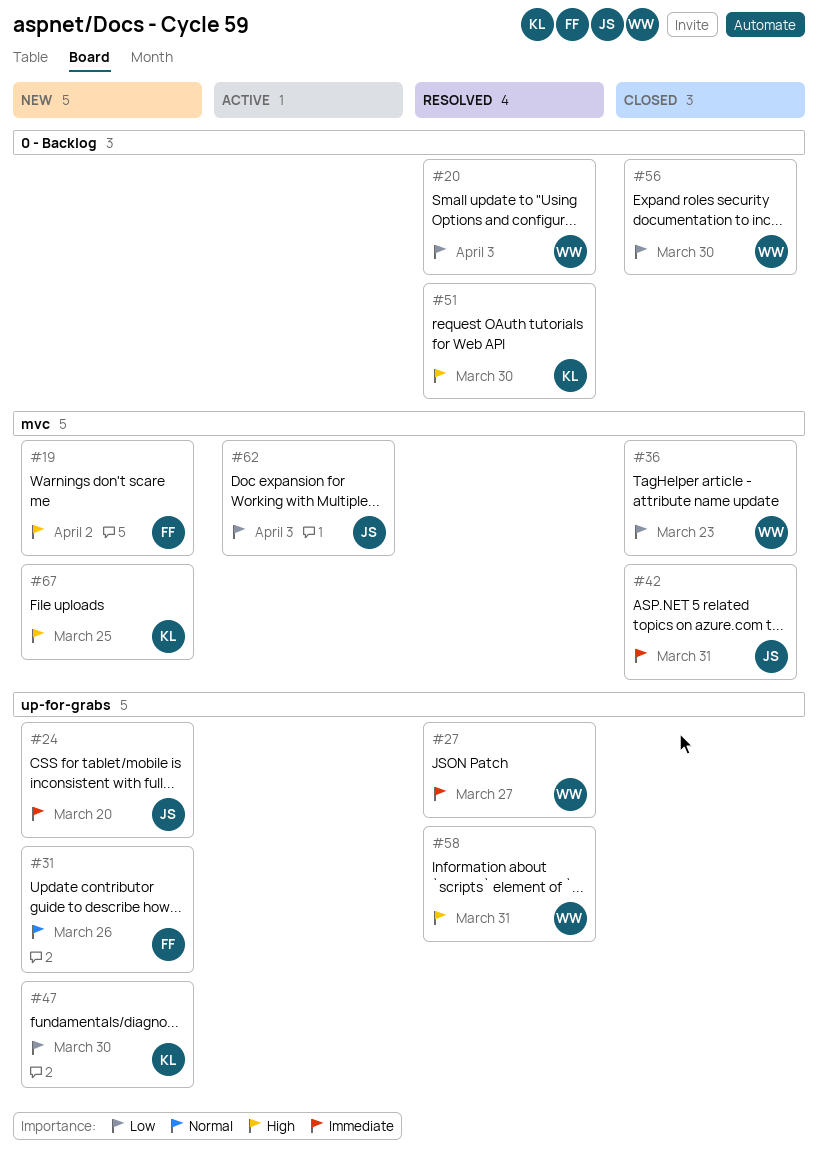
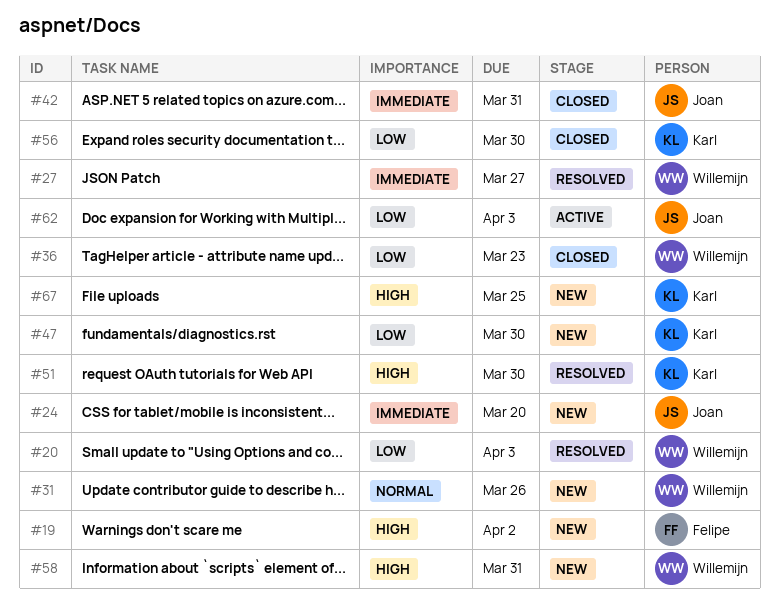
#31, owner: Felipe -> Willemijn
#56, owner: Willemijn -> Karl
#58, status: Resolved -> New

